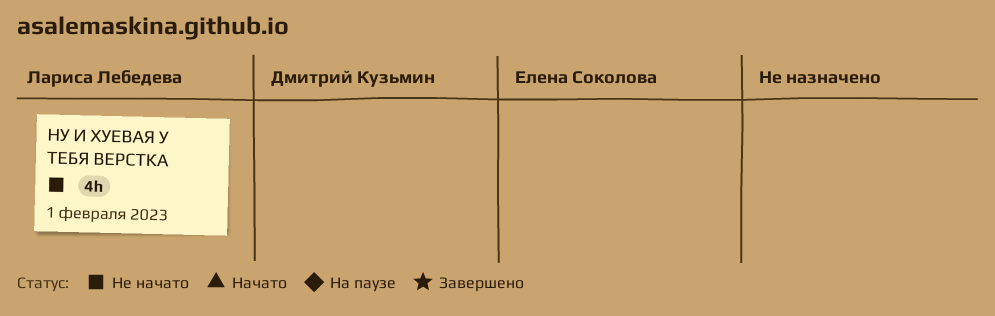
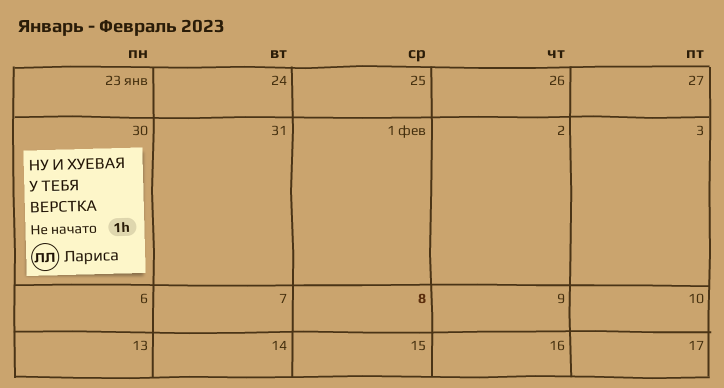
НУ И ХУЕВАЯ У ТЕБЯ ВЕРСТКА, estimate: 4h -> 1h
НУ И ХУЕВАЯ У ТЕБЯ ВЕРСТКА, due: Feb 1 -> Jan 30

